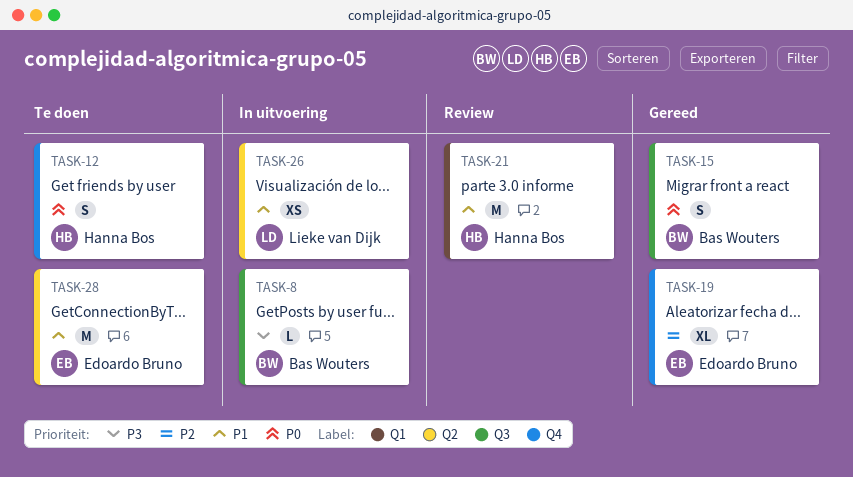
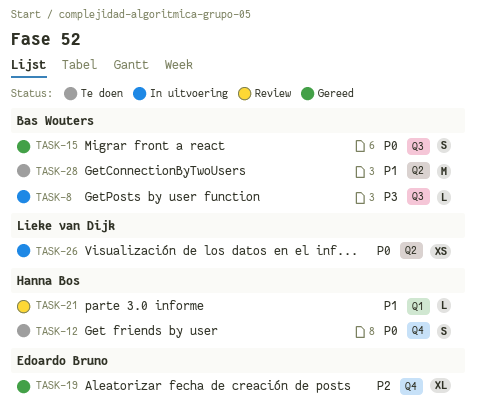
TASK-21, estimate: M -> L
TASK-26, priority: P1 -> P0
TASK-28, owner: Edoardo Bruno -> Bas Wouters

